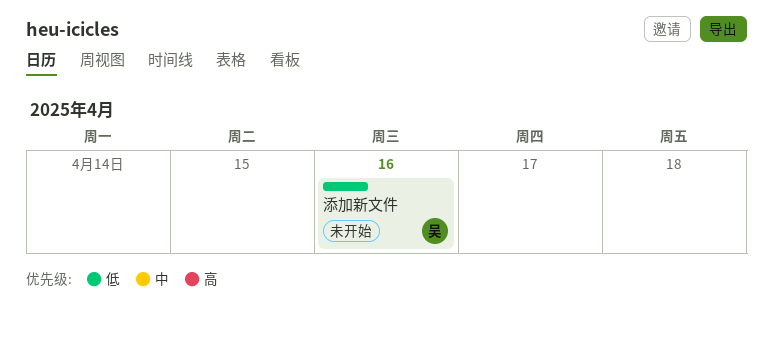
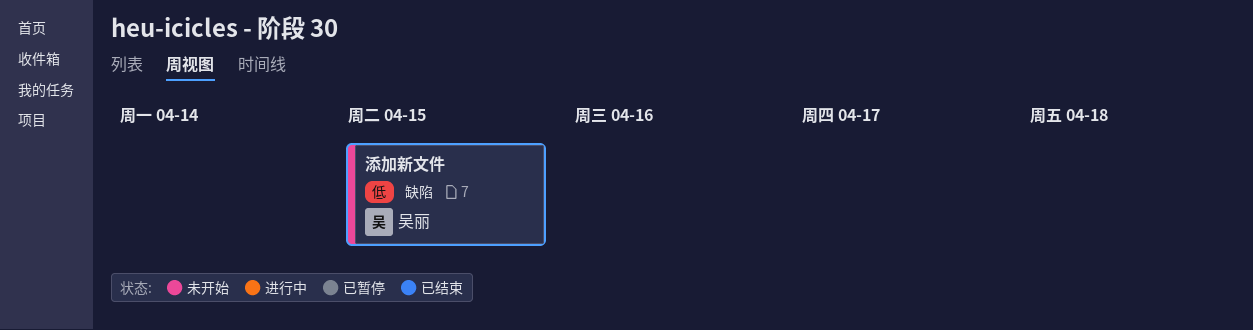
添加新文件, due: Apr 16 -> Apr 15

